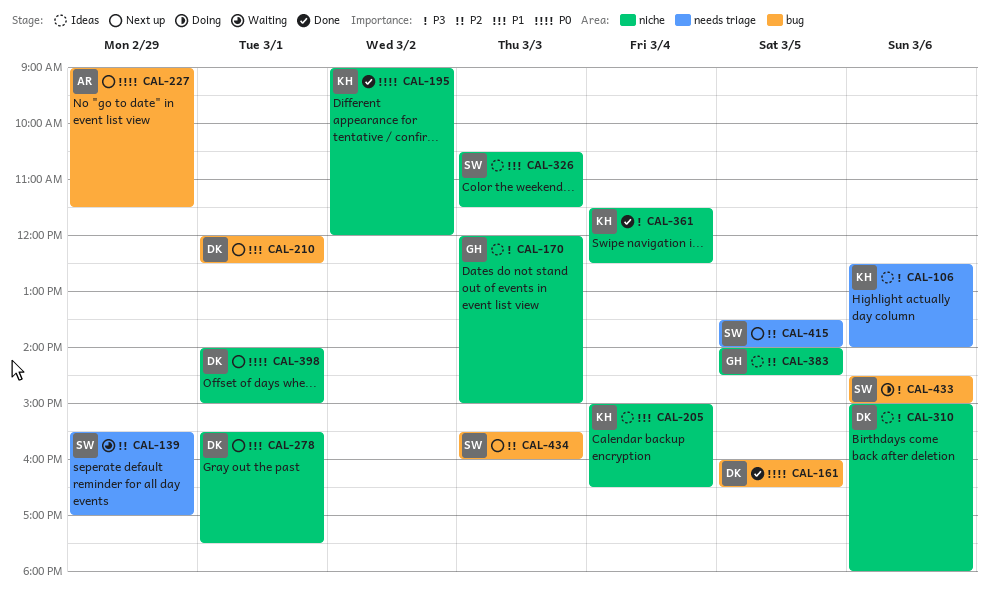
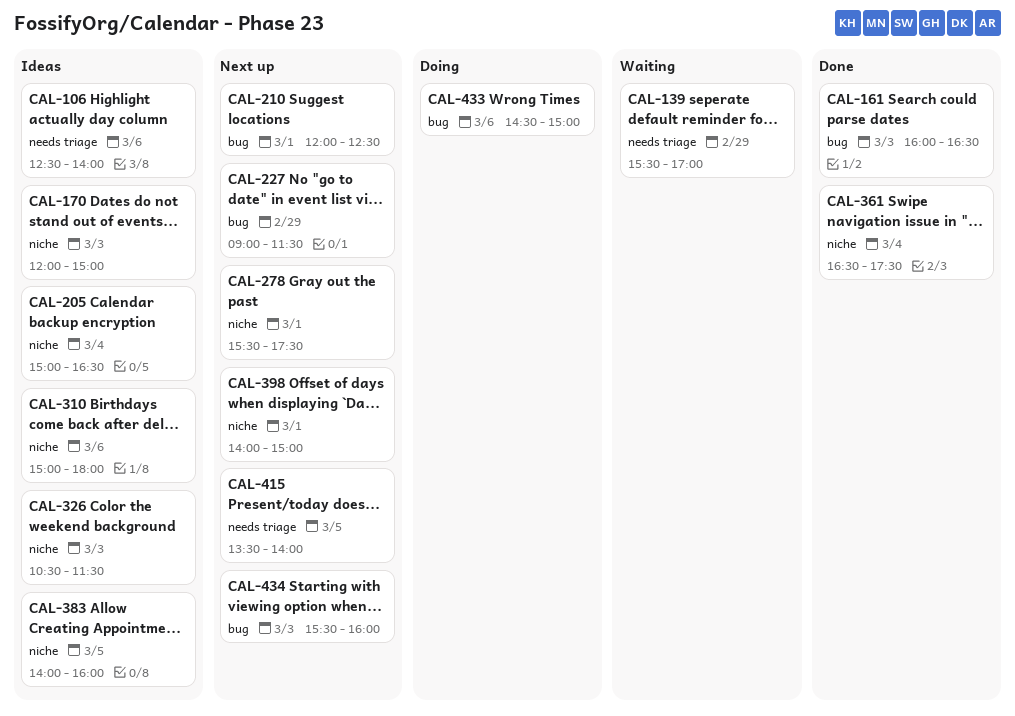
CAL-161, day: Mar 5 -> Mar 3
CAL-195: present -> none
CAL-361, begins: 11:30 -> 16:30
CAL-361, ends: 12:30 -> 17:30
CAL-383, ends: 14:30 -> 16:00

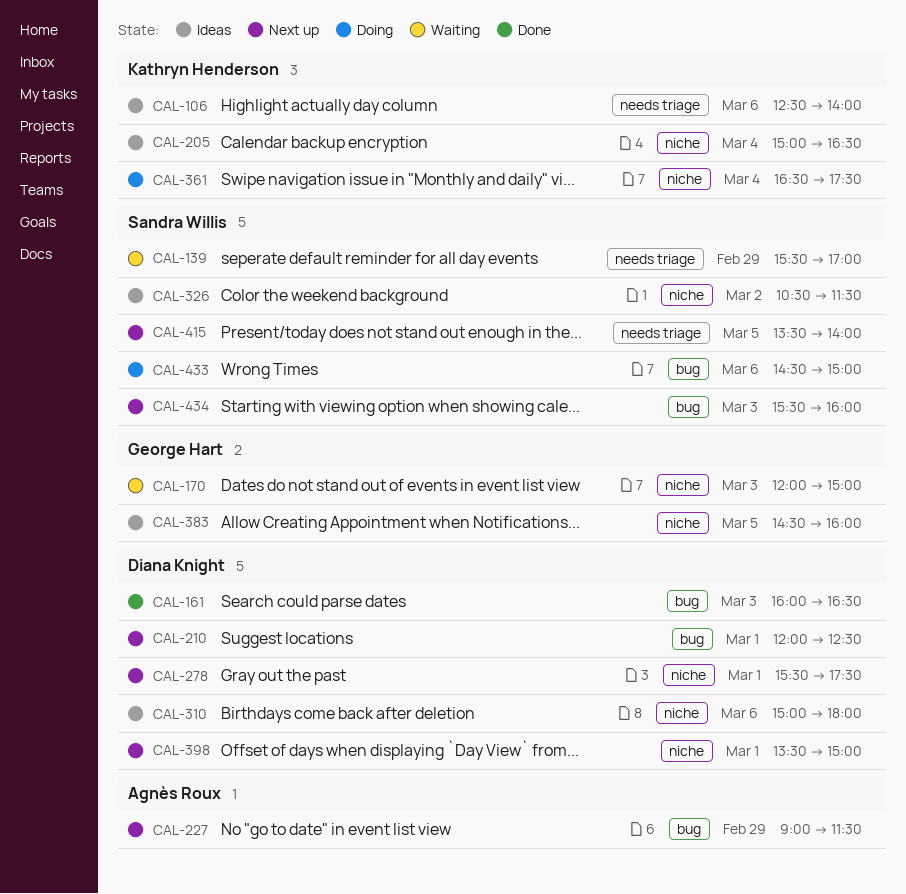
CAL-170, status: Ideas -> Waiting
CAL-326, day: Mar 3 -> Mar 2
CAL-361, status: Done -> Doing
CAL-383, begins: 14:00 -> 14:30
CAL-398, begins: 14:00 -> 13:30

